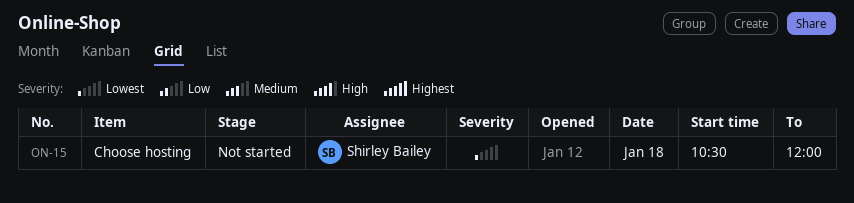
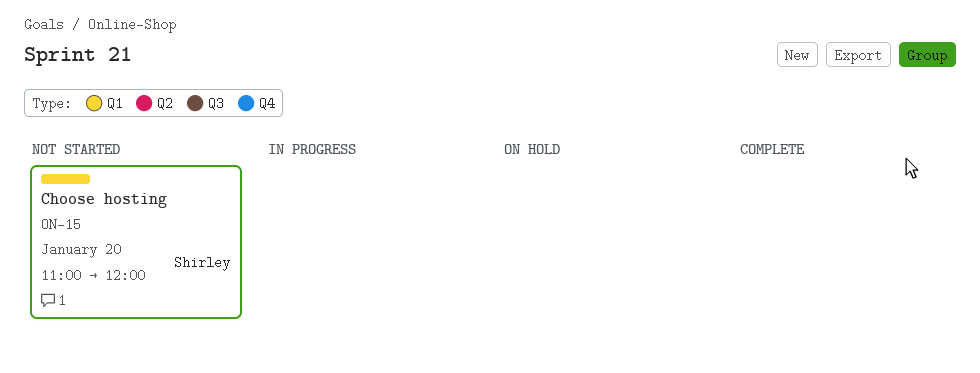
ON-15, day: Jan 18 -> Jan 20
ON-15, begins: 10:30 -> 11:00

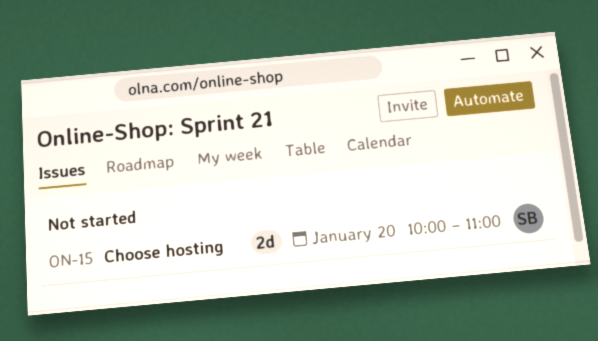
ON-15, begins: 11:00 -> 10:00
ON-15, ends: 12:00 -> 11:00

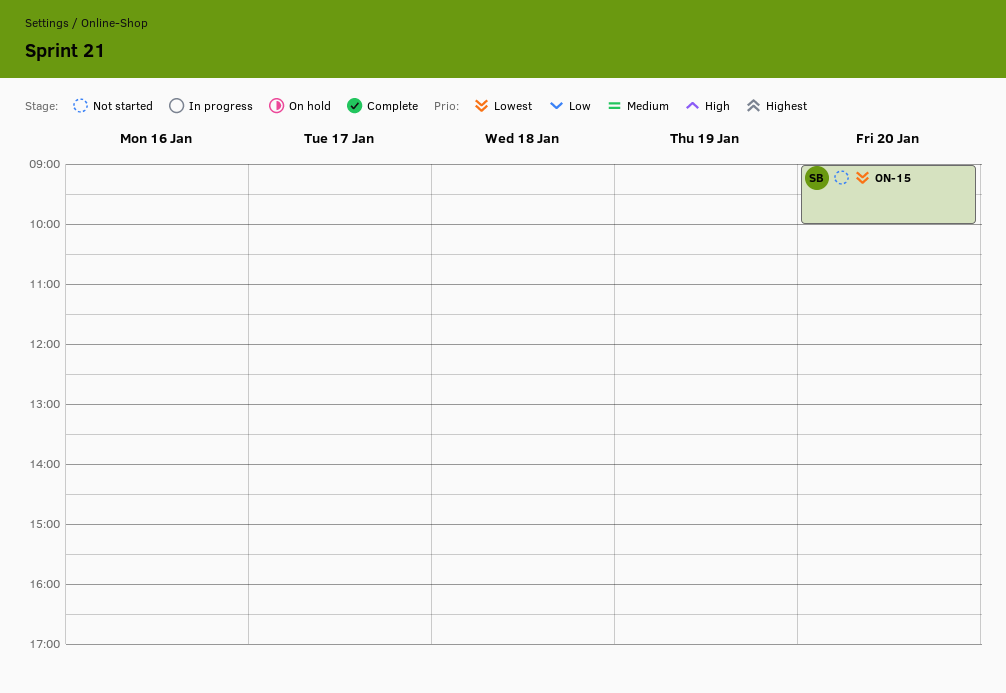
ON-15, begins: 10:00 -> 09:00
ON-15, ends: 11:00 -> 10:00

